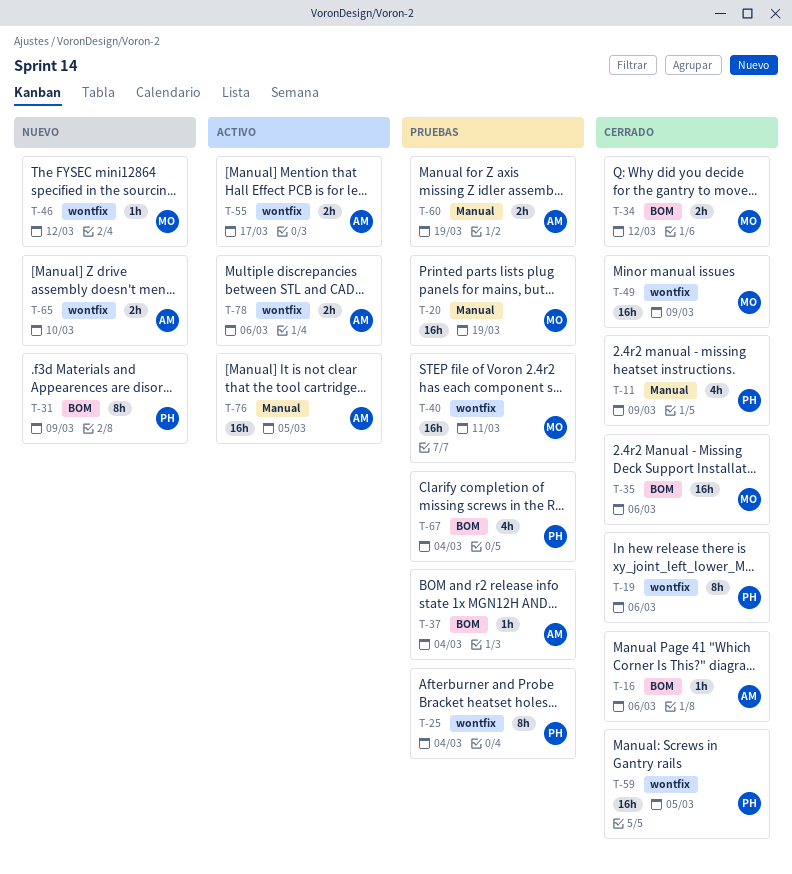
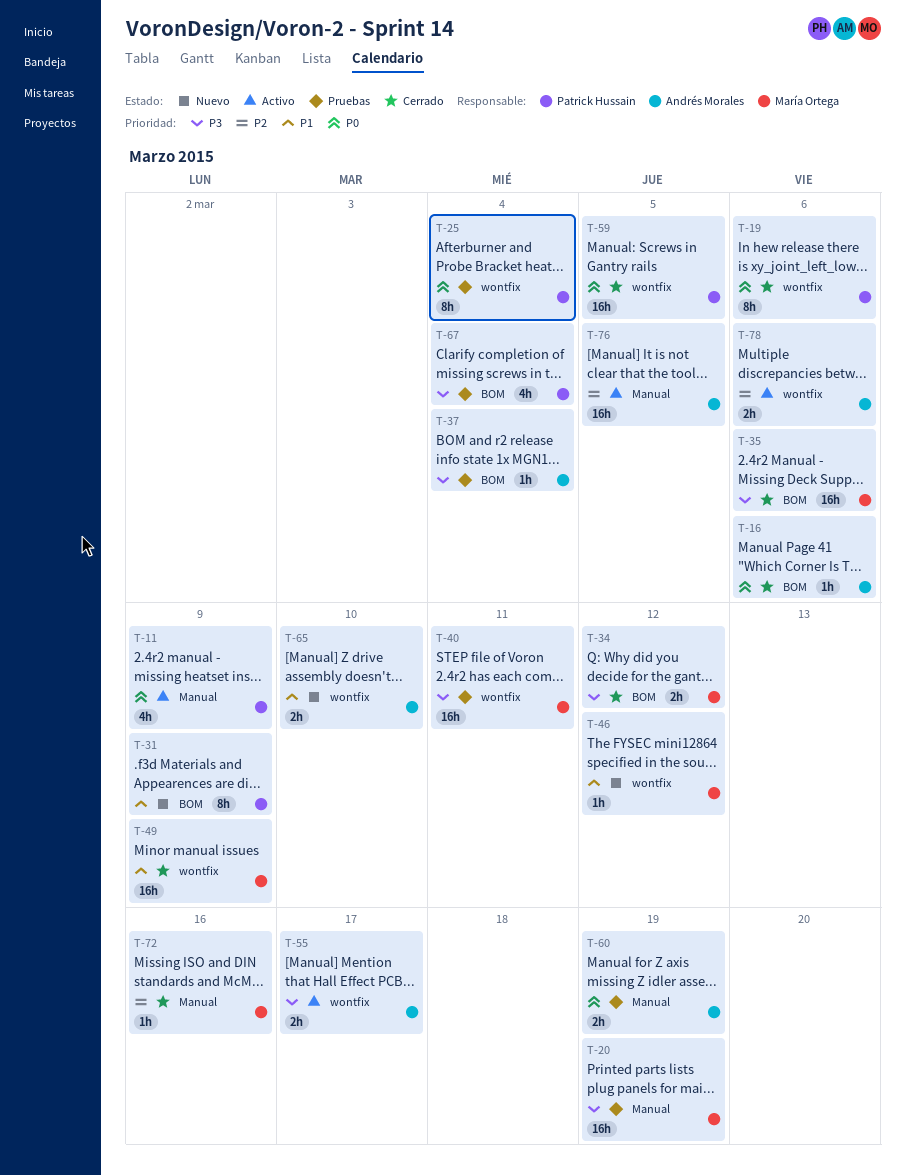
T-11, status: Cerrado -> Activo
T-72: none -> present

